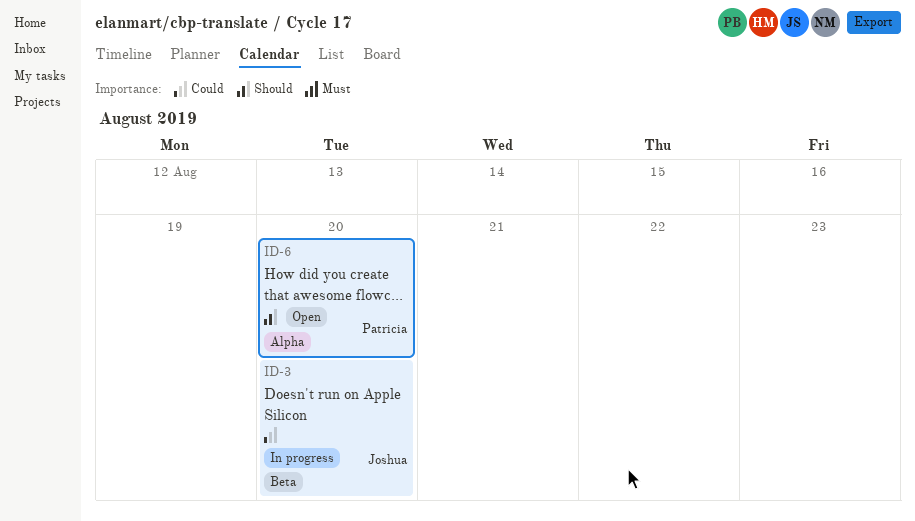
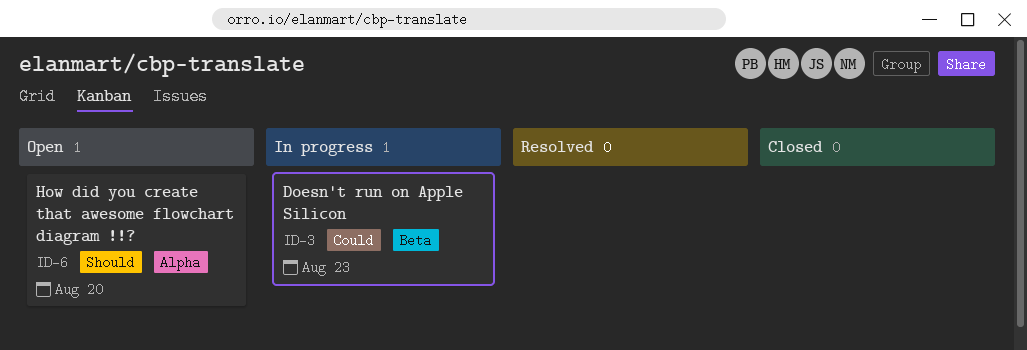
ID-3, due: Aug 20 -> Aug 23

